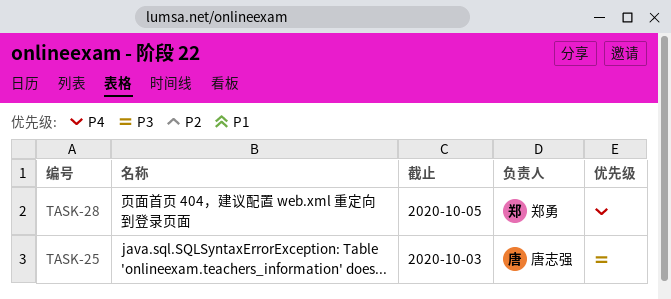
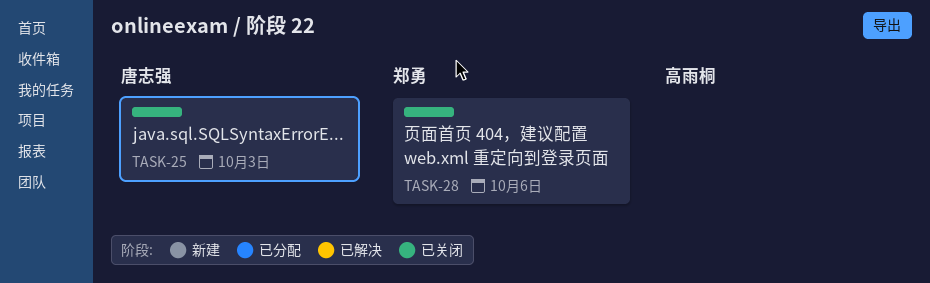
TASK-28, due: Oct 5 -> Oct 6

